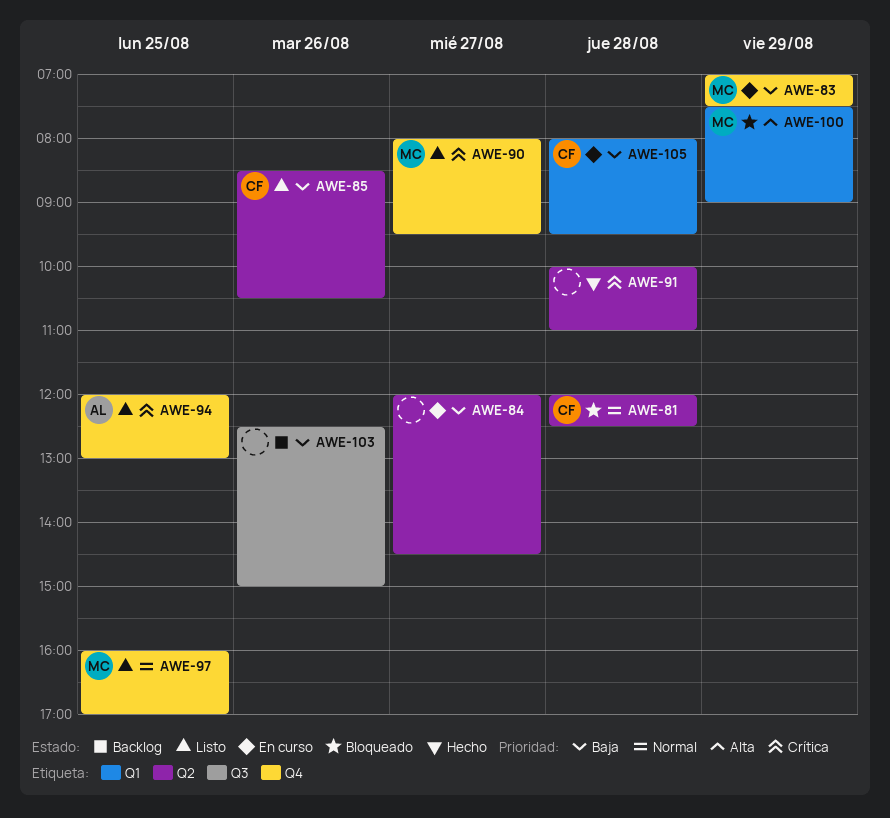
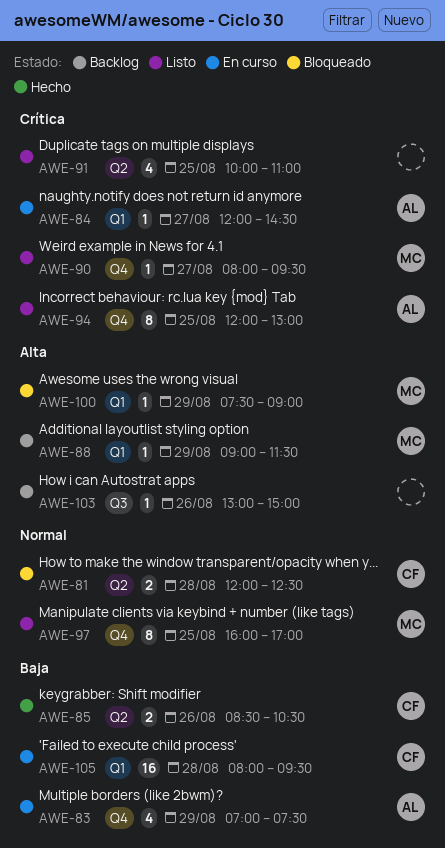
AWE-83, owner: MC -> AL
AWE-84, owner: none -> AL
AWE-84, priority: Baja -> Crítica
AWE-84, label: Q2 -> Q1
AWE-85, status: Listo -> Hecho
AWE-88: none -> present
AWE-91, status: Hecho -> Listo
AWE-91, day: Aug 28 -> Aug 25
AWE-103, priority: Baja -> Alta
AWE-103, begins: 12:30 -> 13:00

